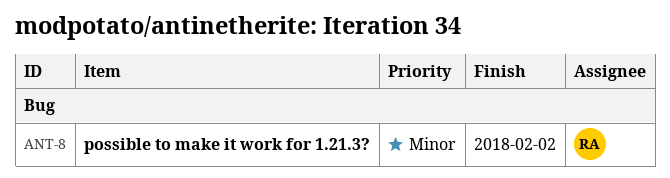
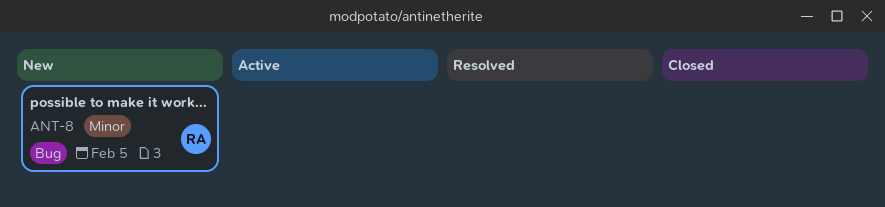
ANT-8, due: Feb 2 -> Feb 5

